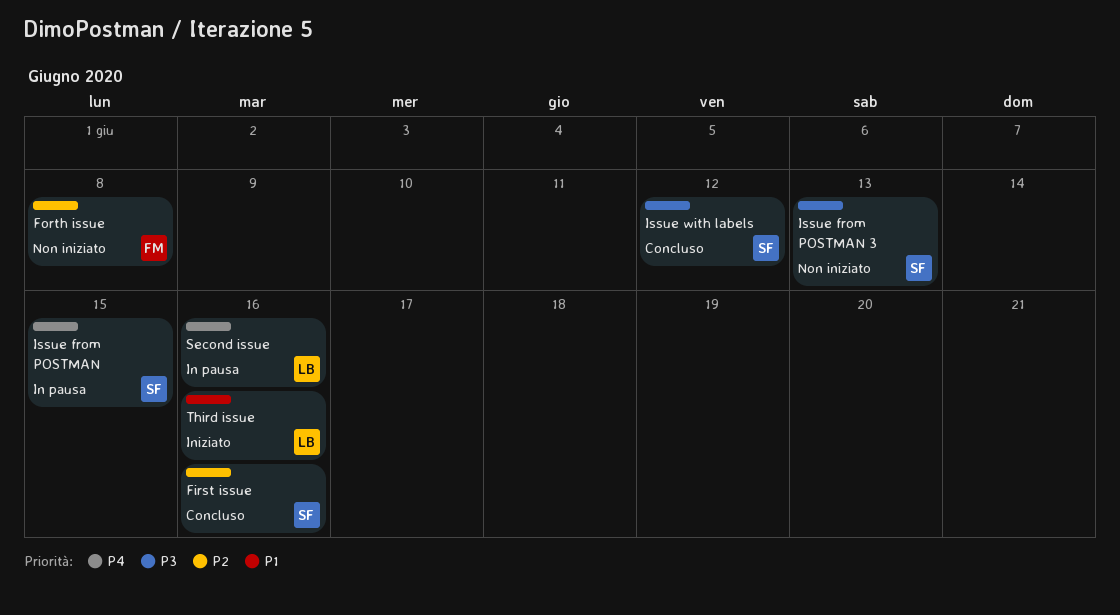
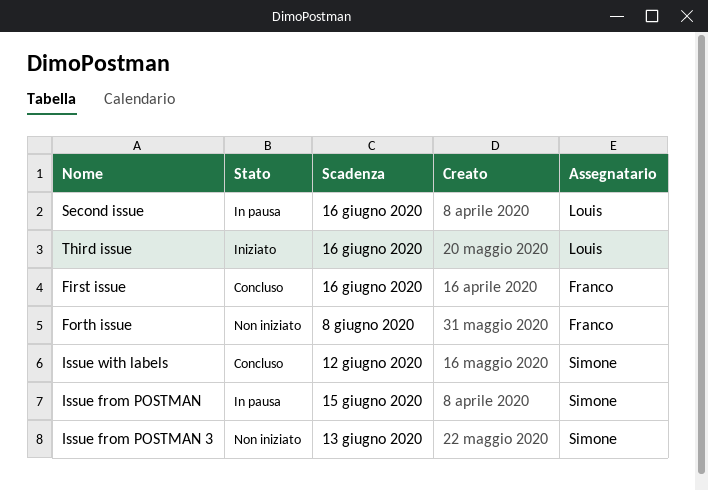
First issue, owner: Simone -> Franco

